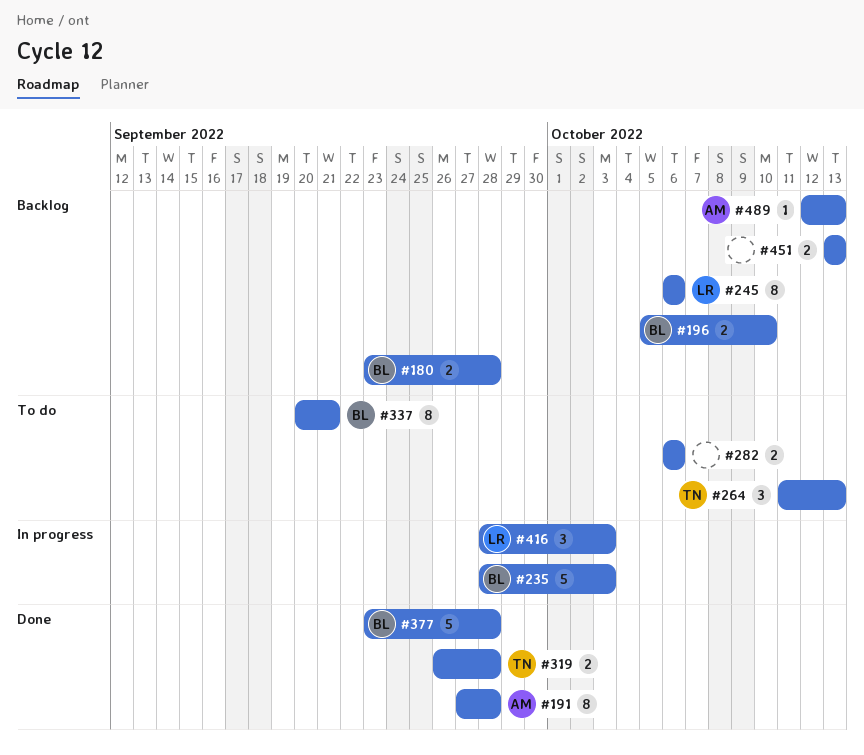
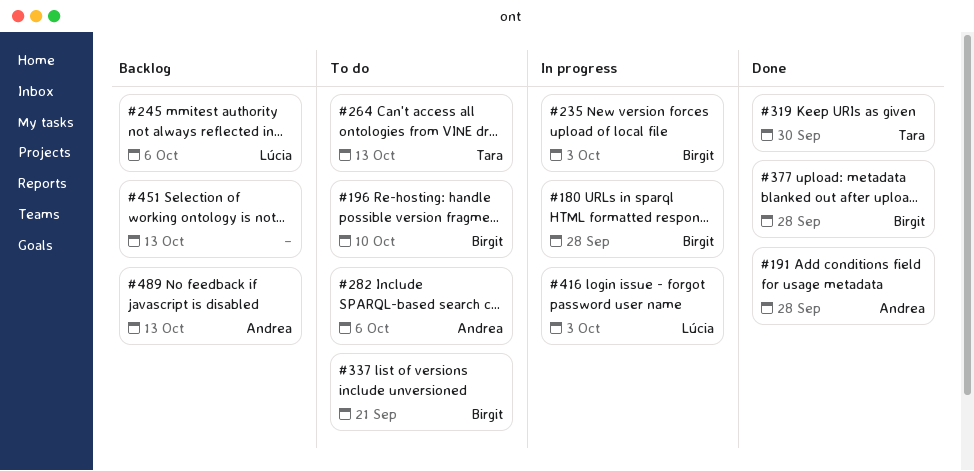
#180, status: Backlog -> In progress
#196, status: Backlog -> To do
#282, owner: none -> Andrea
#319, due: Sep 28 -> Sep 30

